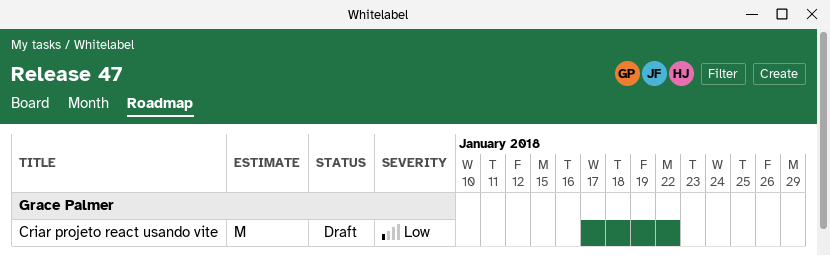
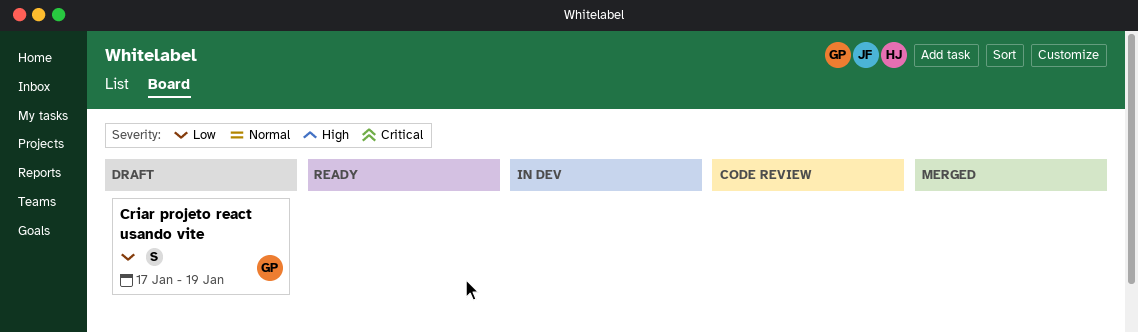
Criar projeto react usando vite, estimate: M -> S
Criar projeto react usando vite, due: Jan 22 -> Jan 19

